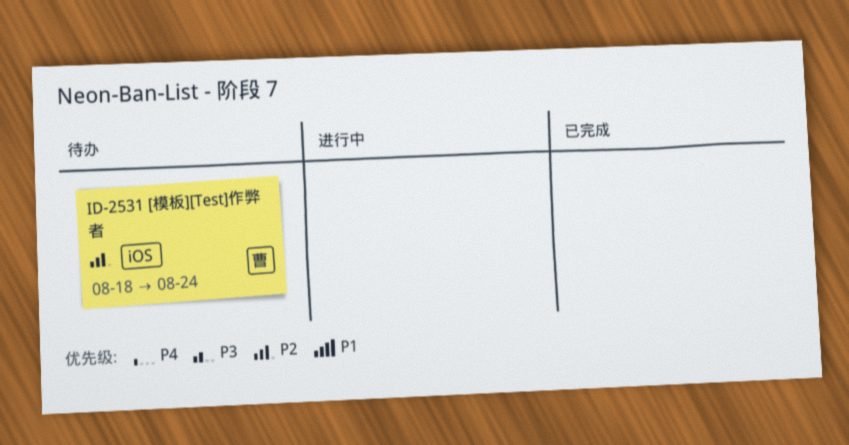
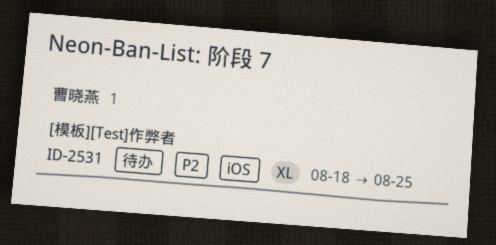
ID-2531, due: Aug 24 -> Aug 25

